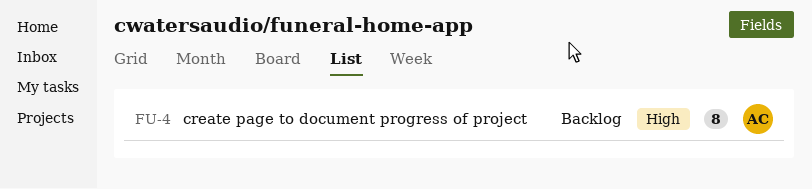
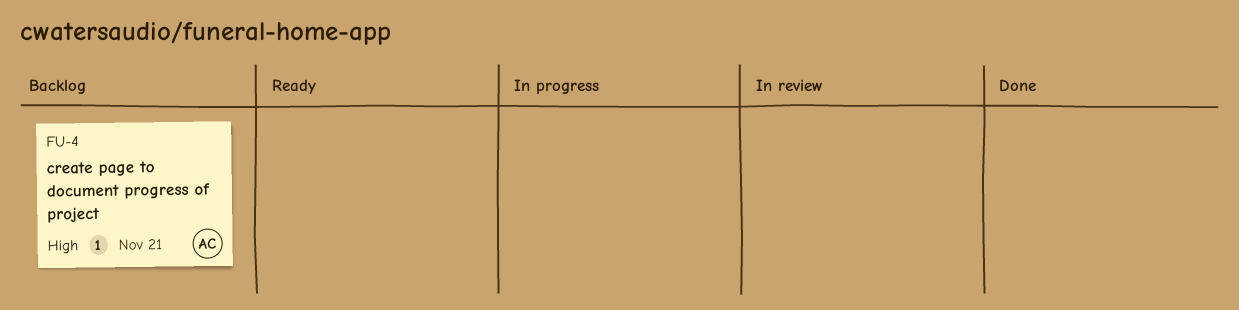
FU-4, estimate: 8 -> 1

